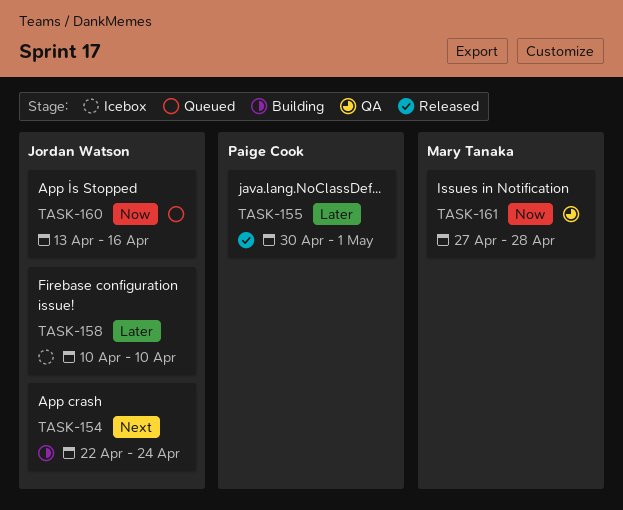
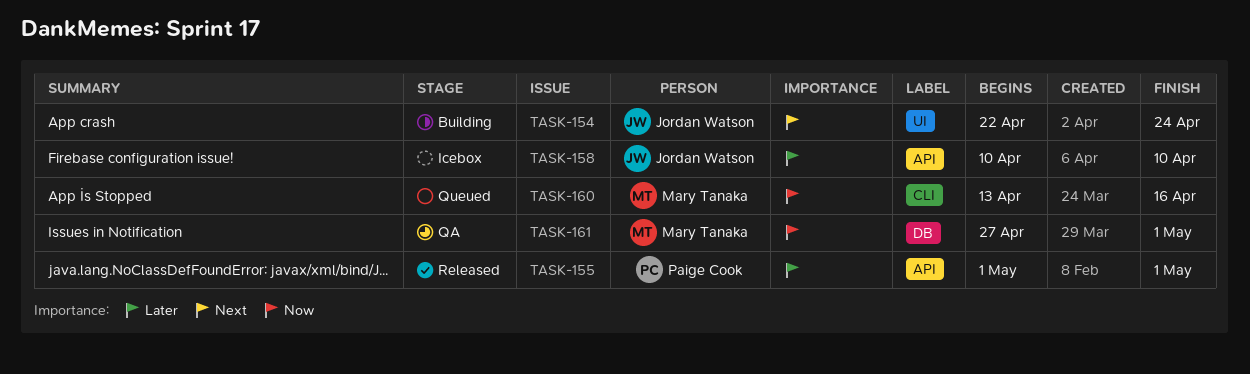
TASK-155, start: Apr 30 -> May 1
TASK-160, owner: Jordan Watson -> Mary Tanaka
TASK-161, due: Apr 28 -> May 1

